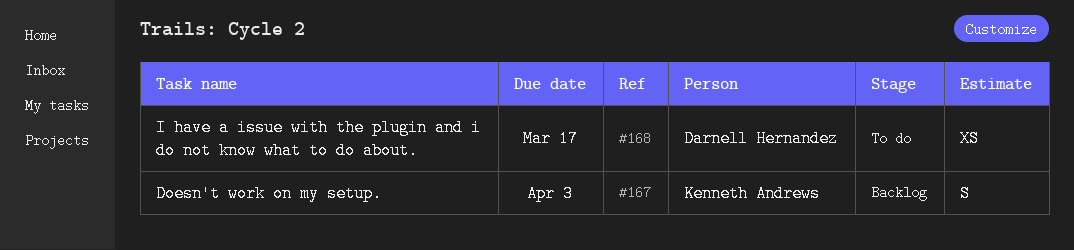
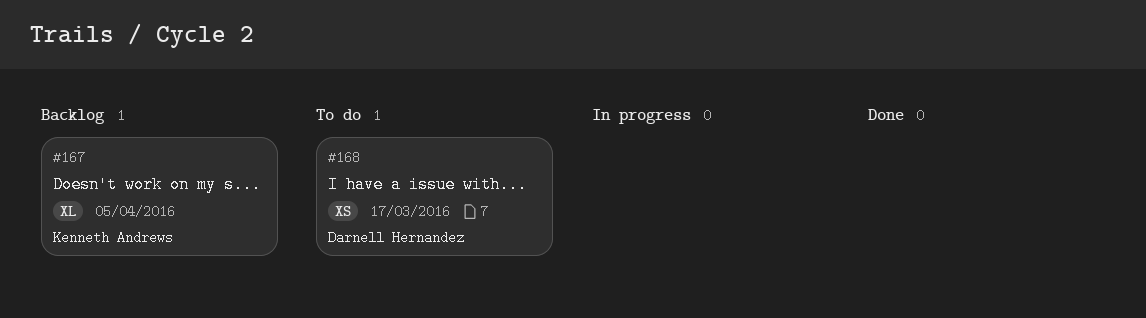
#167, estimate: S -> XL
#167, due: Apr 3 -> Apr 5

